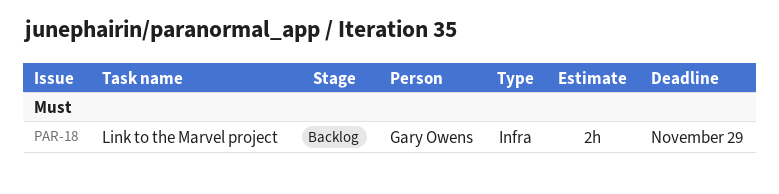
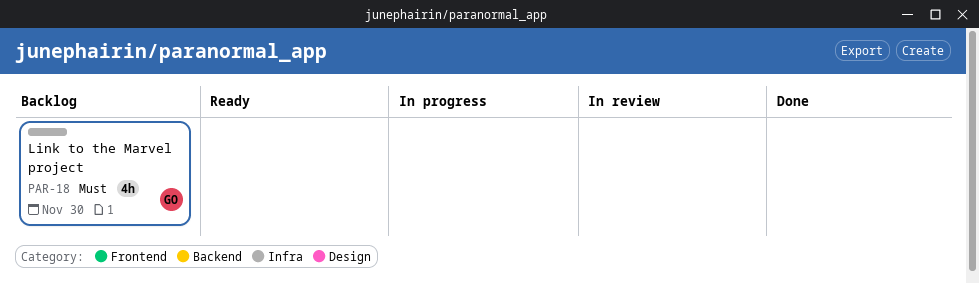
PAR-18, estimate: 2h -> 4h
PAR-18, due: Nov 29 -> Nov 30

